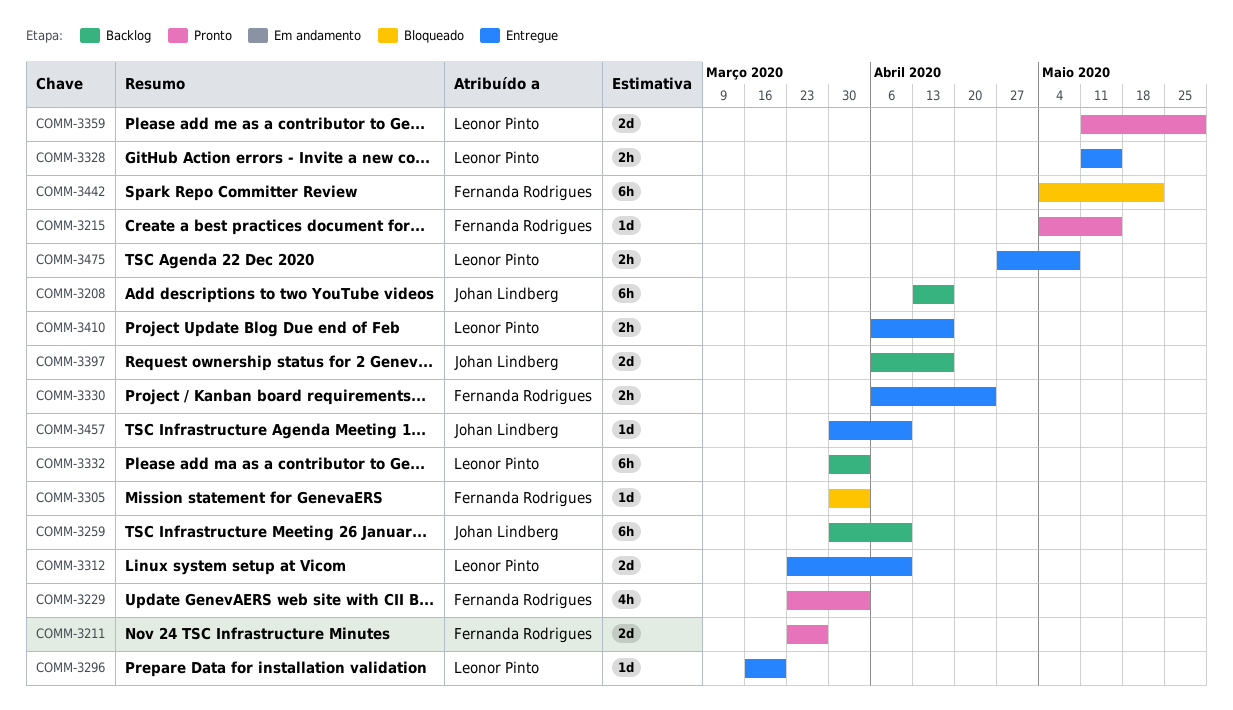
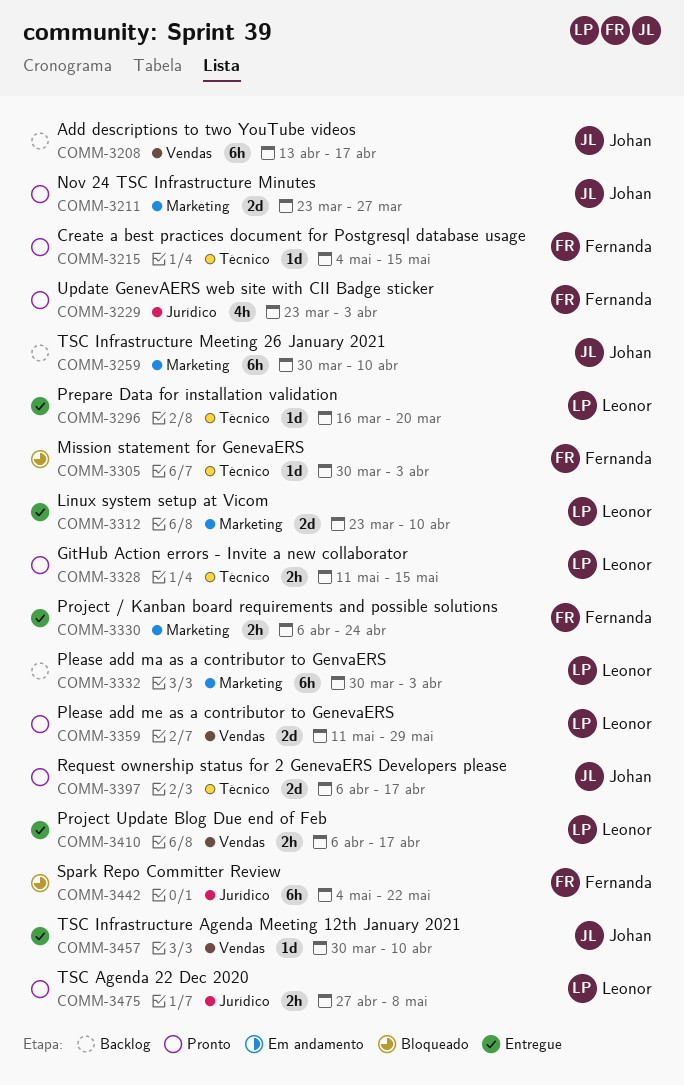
COMM-3211, owner: Fernanda Rodrigues -> Johan Lindberg
COMM-3328, status: Entregue -> Pronto
COMM-3397, status: Backlog -> Pronto
COMM-3475, status: Entregue -> Pronto

